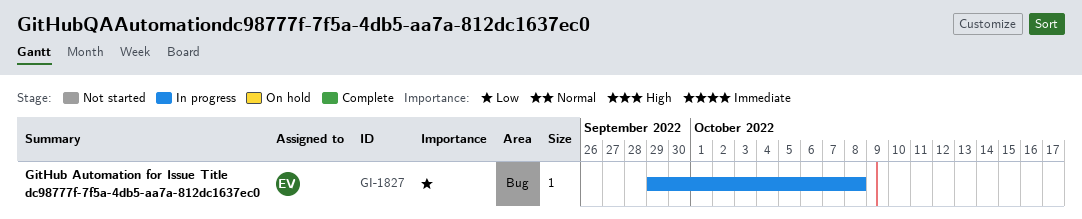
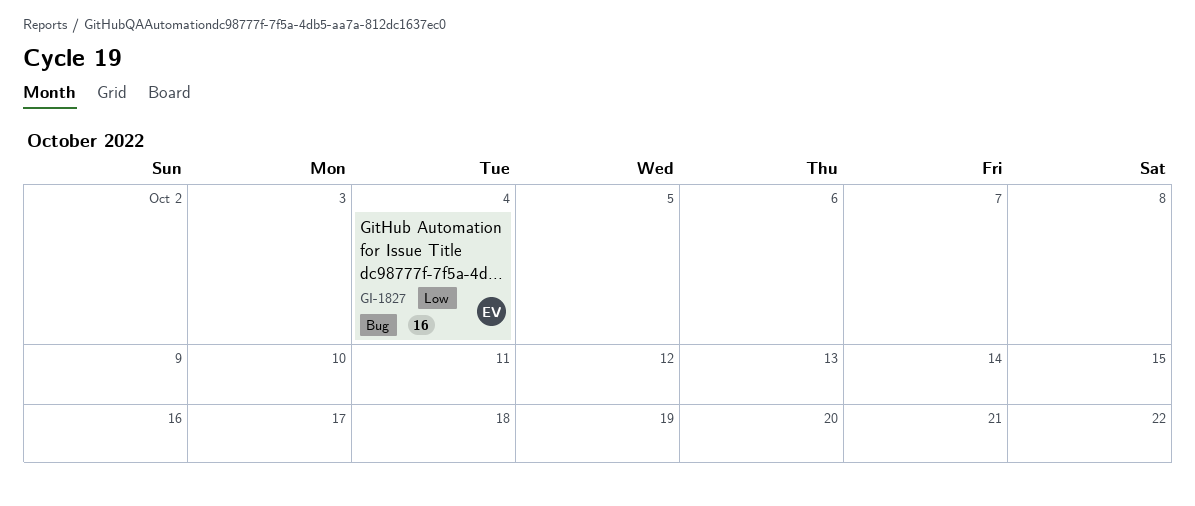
GI-1827, estimate: 1 -> 16
GI-1827, due: Oct 8 -> Oct 4

